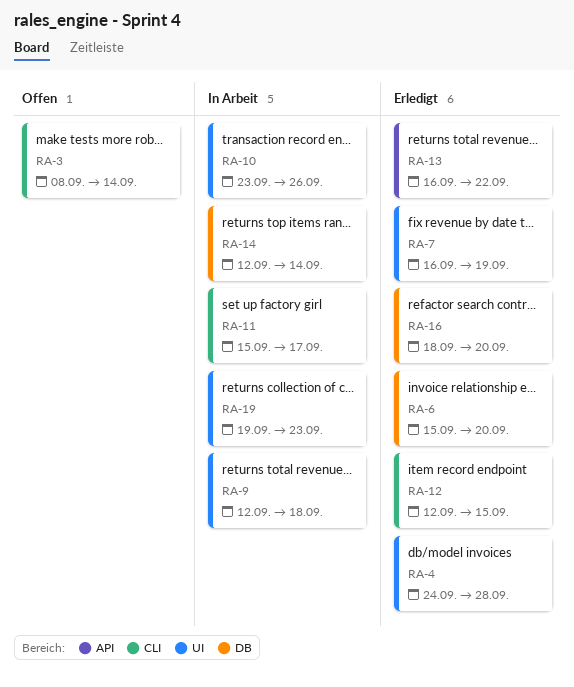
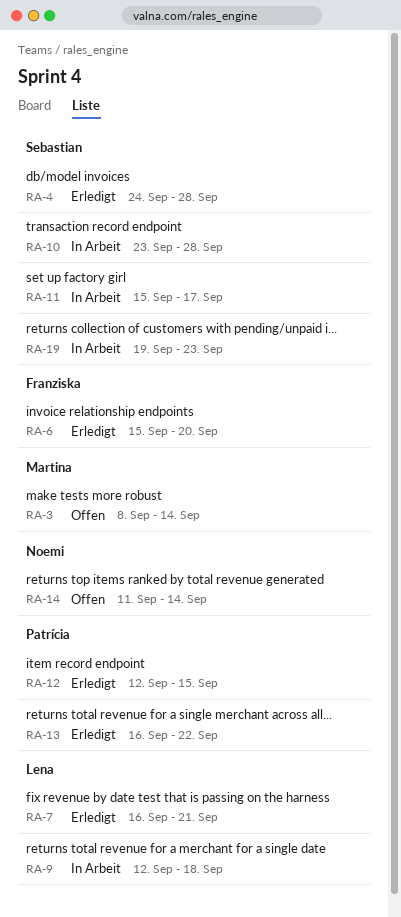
RA-7, due: Sep 19 -> Sep 21
RA-10, due: Sep 26 -> Sep 28
RA-14, status: In Arbeit -> Offen
RA-14, start: Sep 12 -> Sep 11
RA-16: present -> none

